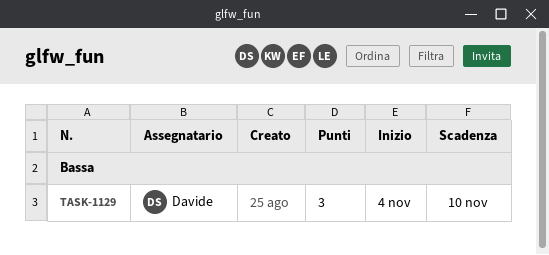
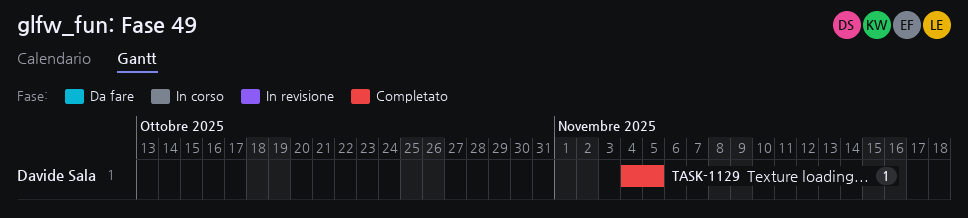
TASK-1129, estimate: 3 -> 1
TASK-1129, due: Nov 10 -> Nov 5

